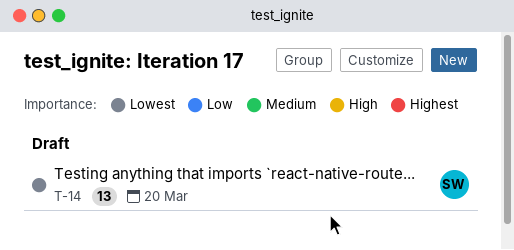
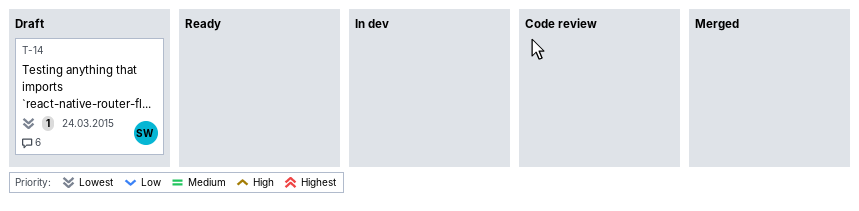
T-14, estimate: 13 -> 1
T-14, due: Mar 20 -> Mar 24

